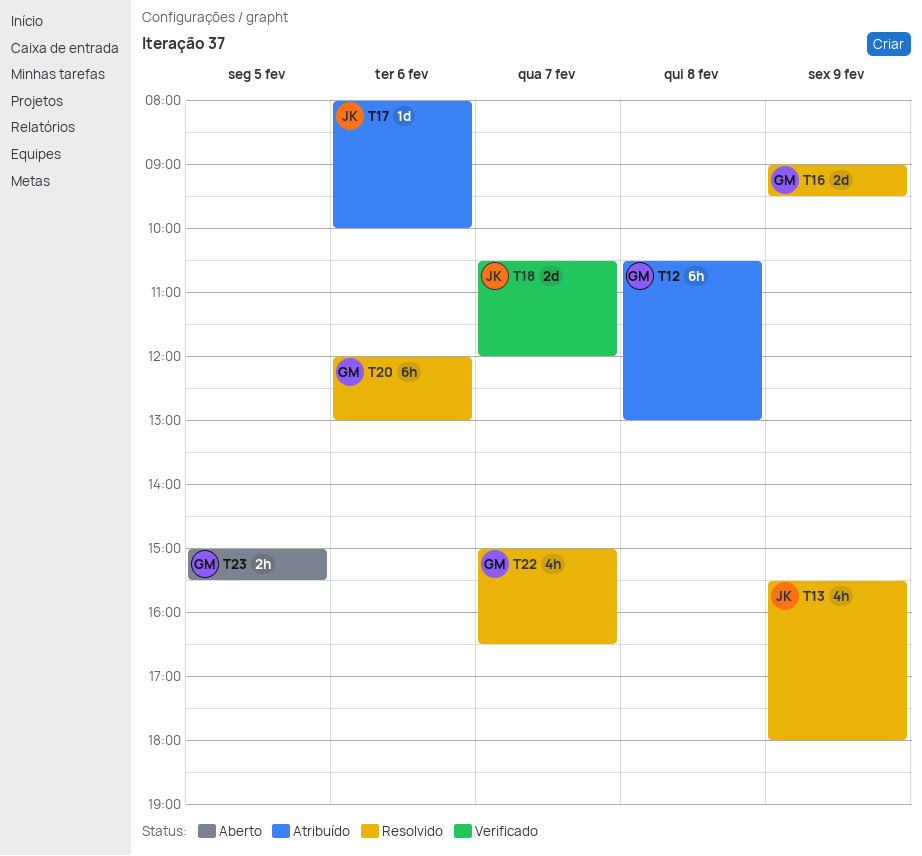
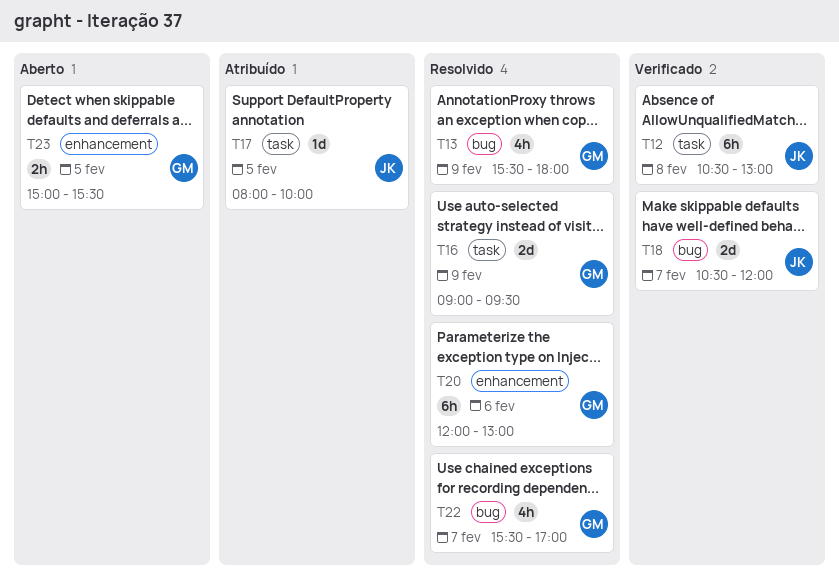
T12, status: Atribuído -> Verificado
T12, owner: GM -> JK
T13, owner: JK -> GM
T17, day: Feb 6 -> Feb 5
T22, begins: 15:00 -> 15:30
T22, ends: 16:30 -> 17:00

